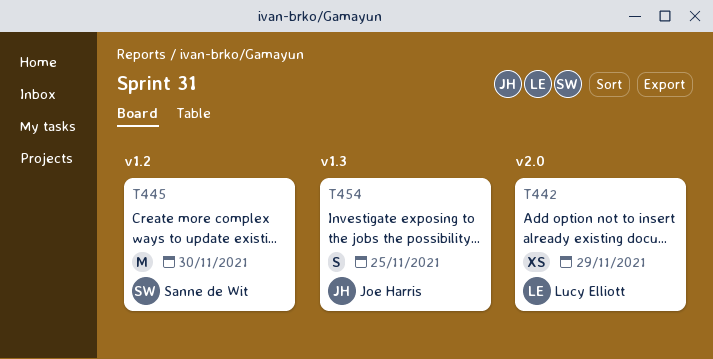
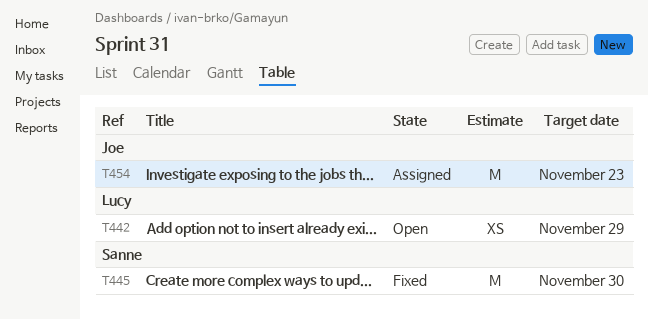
T454, estimate: S -> M
T454, due: Nov 25 -> Nov 23

